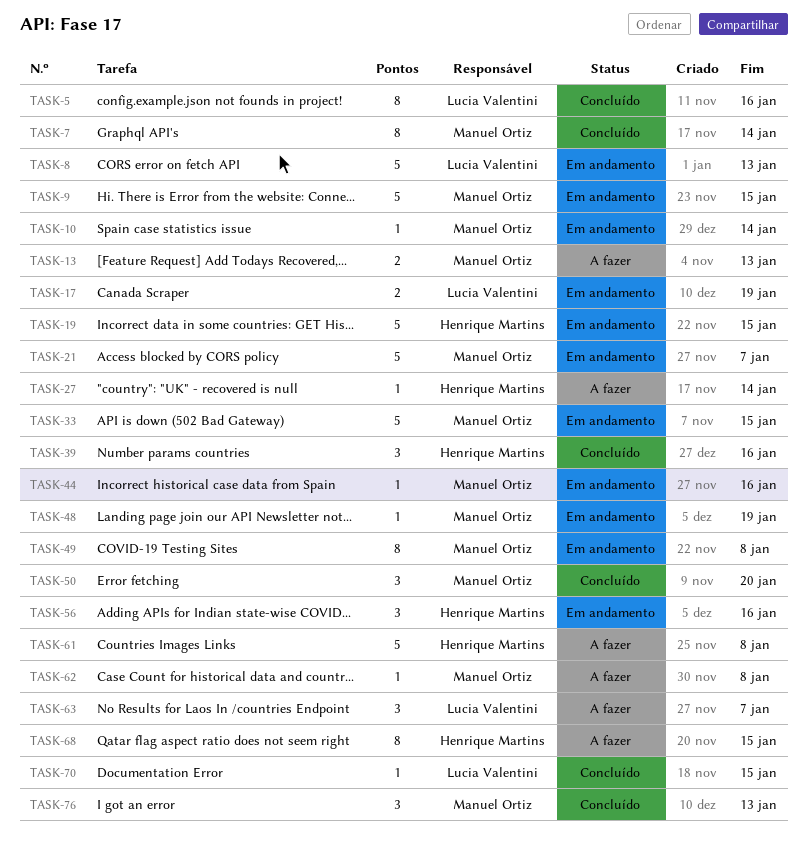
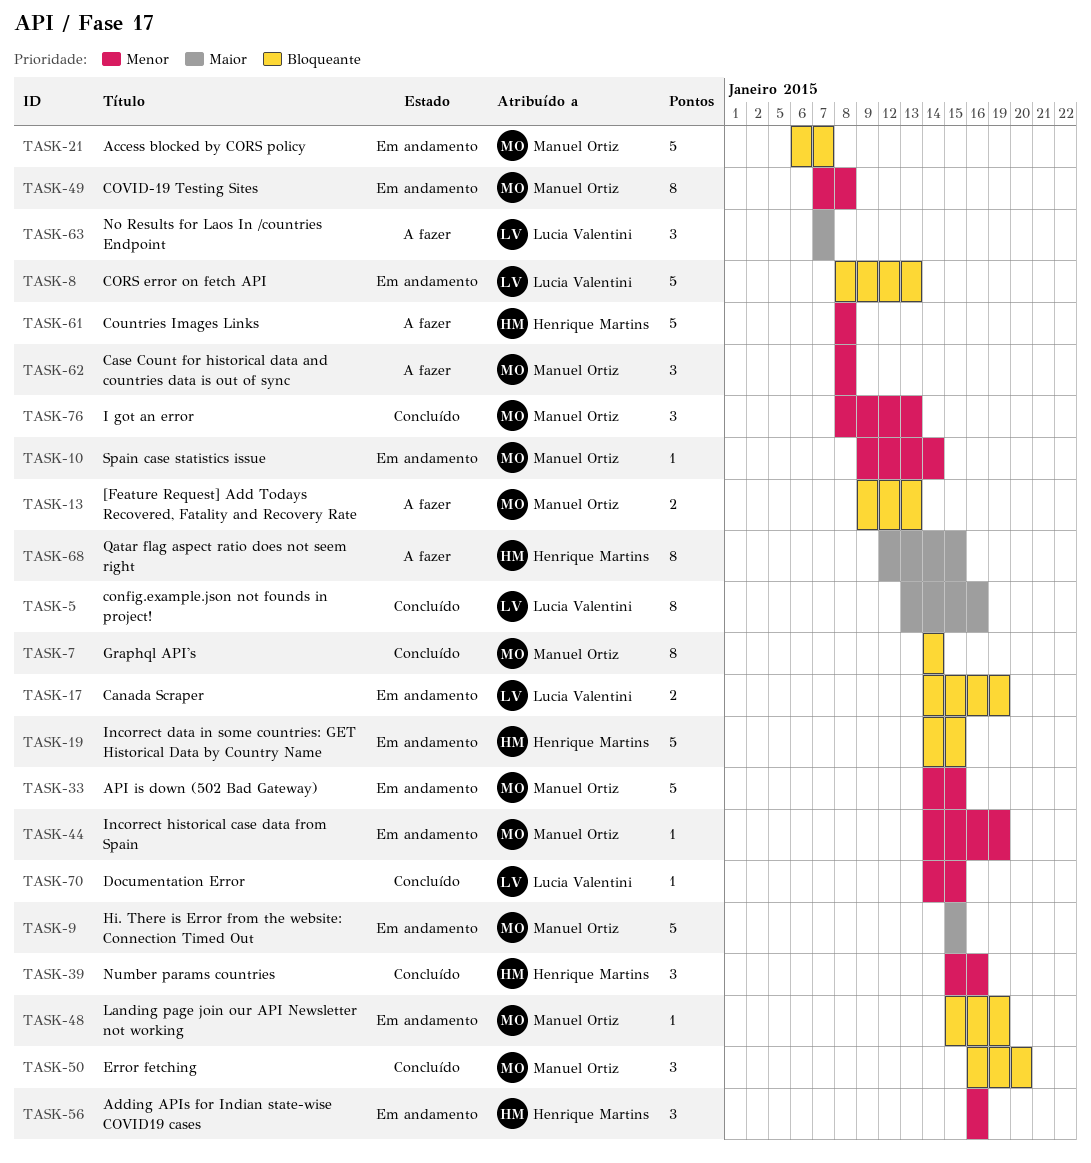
TASK-27: present -> none
TASK-44, due: Jan 16 -> Jan 19
TASK-62, estimate: 1 -> 3

